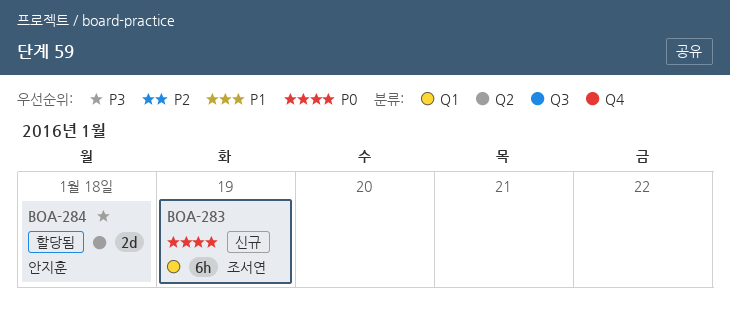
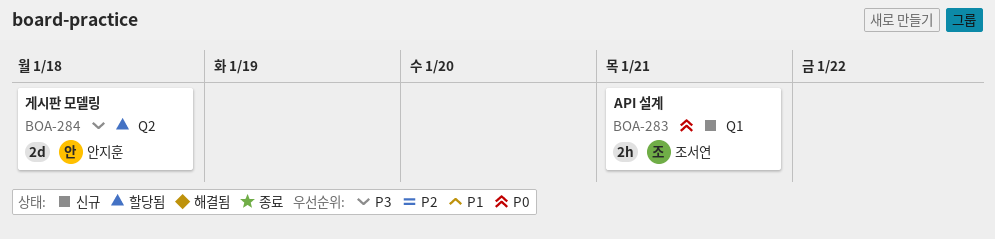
BOA-283, estimate: 6h -> 2h
BOA-283, due: Jan 19 -> Jan 21

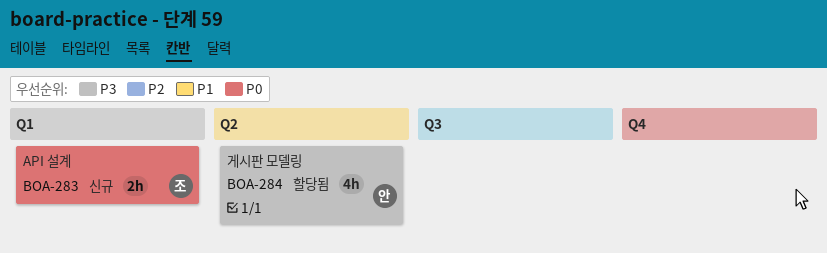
BOA-284, estimate: 2d -> 4h

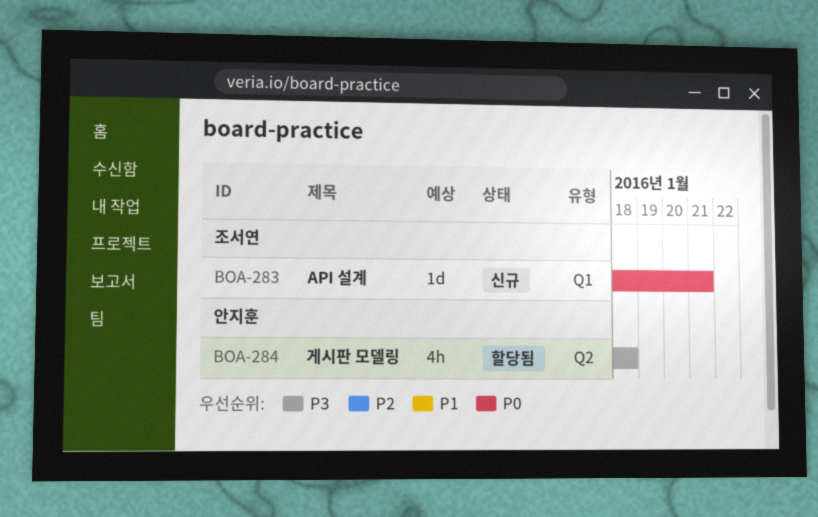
BOA-283, estimate: 2h -> 1d

